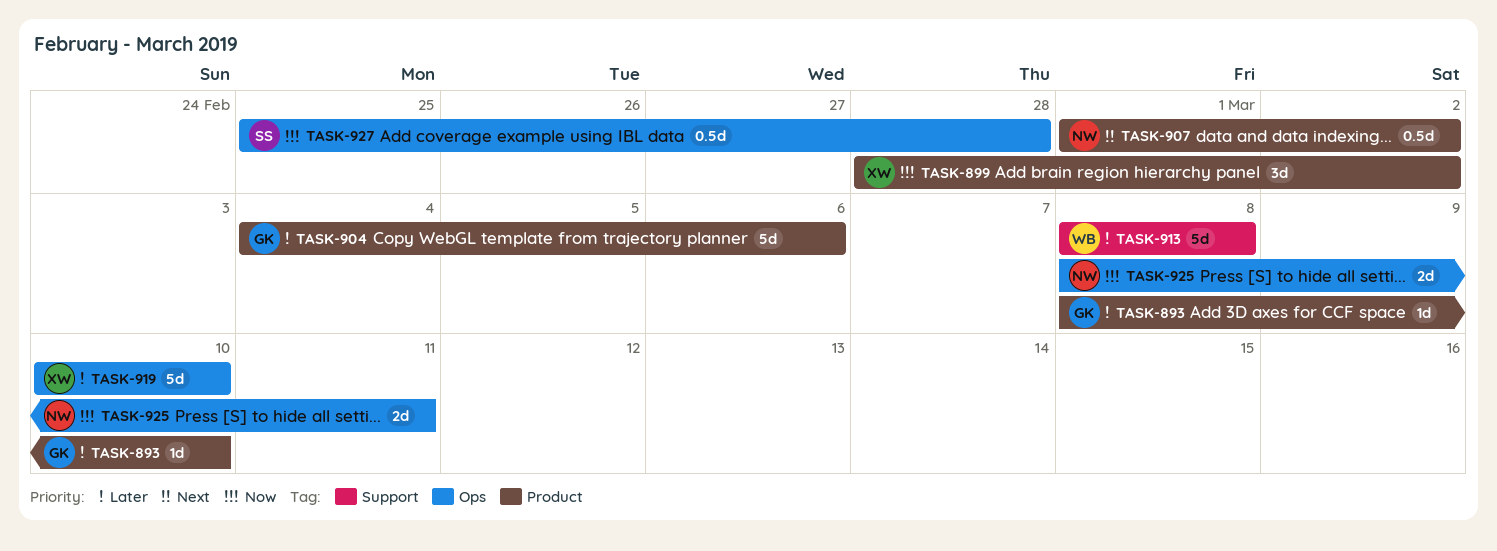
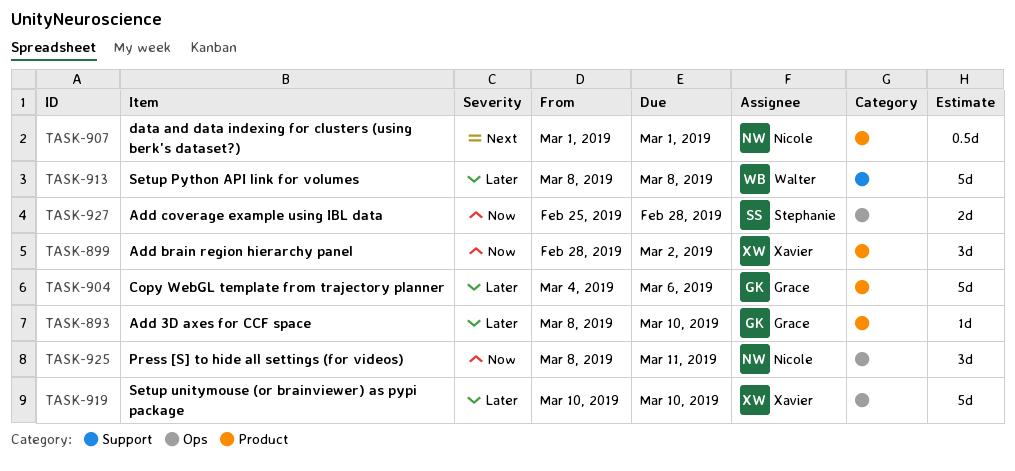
TASK-907, due: Mar 2 -> Mar 1
TASK-925, estimate: 2d -> 3d
TASK-927, estimate: 0.5d -> 2d

